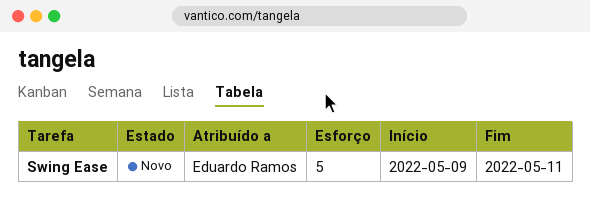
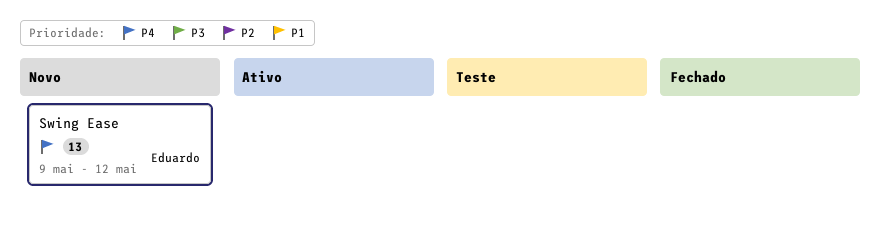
Swing Ease, estimate: 5 -> 13
Swing Ease, due: May 11 -> May 12

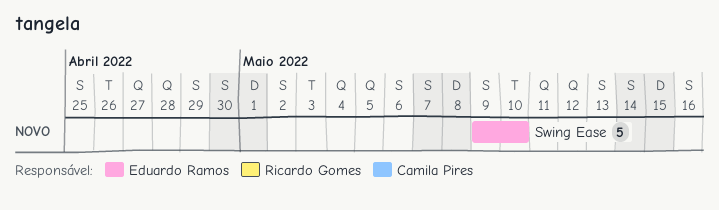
Swing Ease, estimate: 13 -> 5
Swing Ease, due: May 12 -> May 10

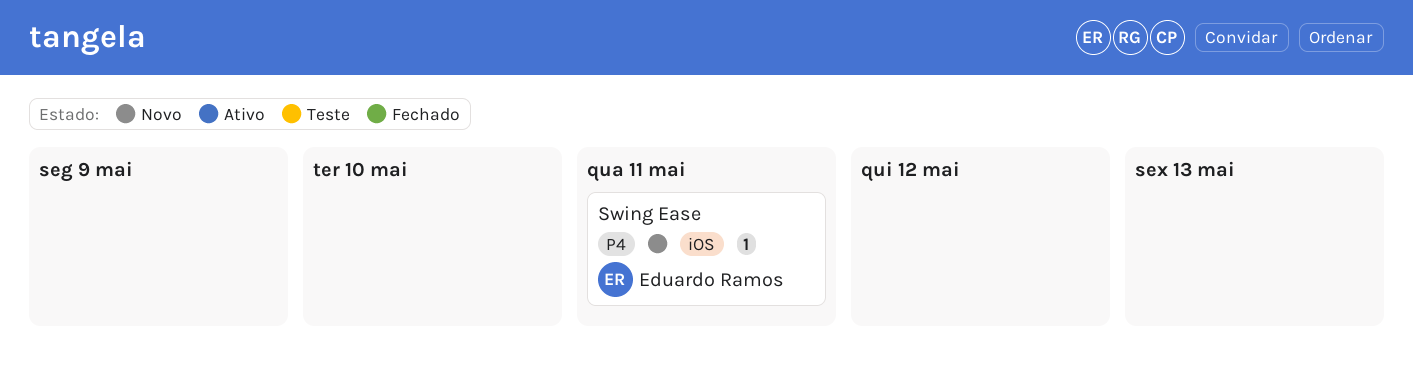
Swing Ease, estimate: 5 -> 1
Swing Ease, due: May 10 -> May 11

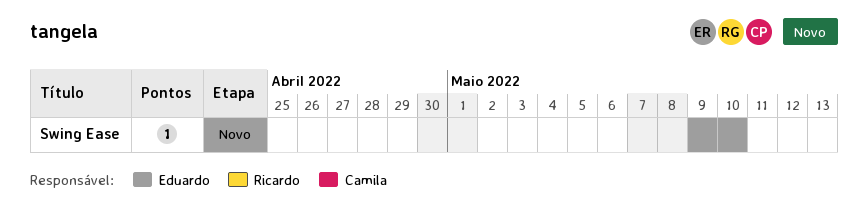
Swing Ease, due: May 11 -> May 10

